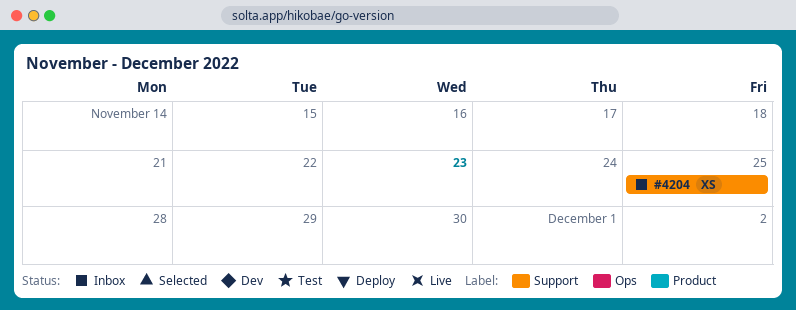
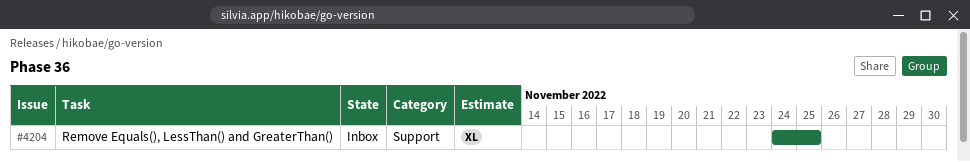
#4204, estimate: XS -> XL
#4204, start: Nov 25 -> Nov 24

